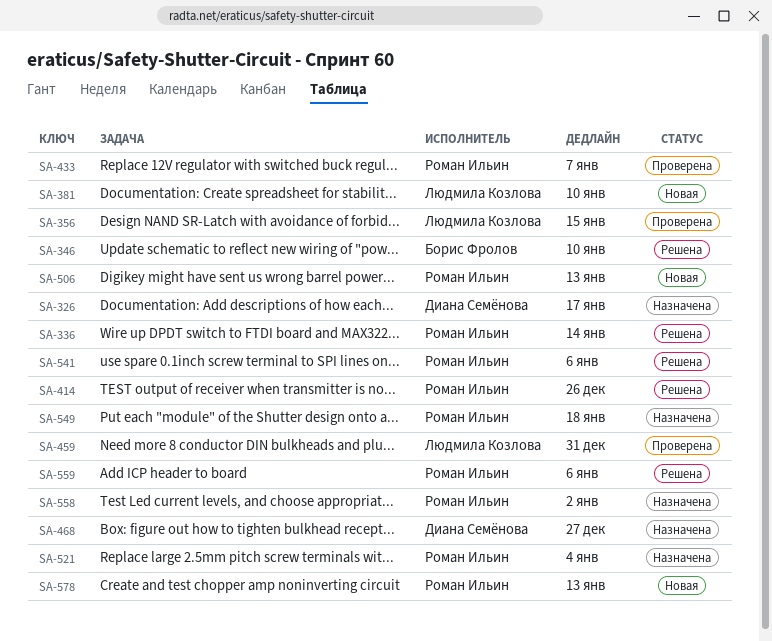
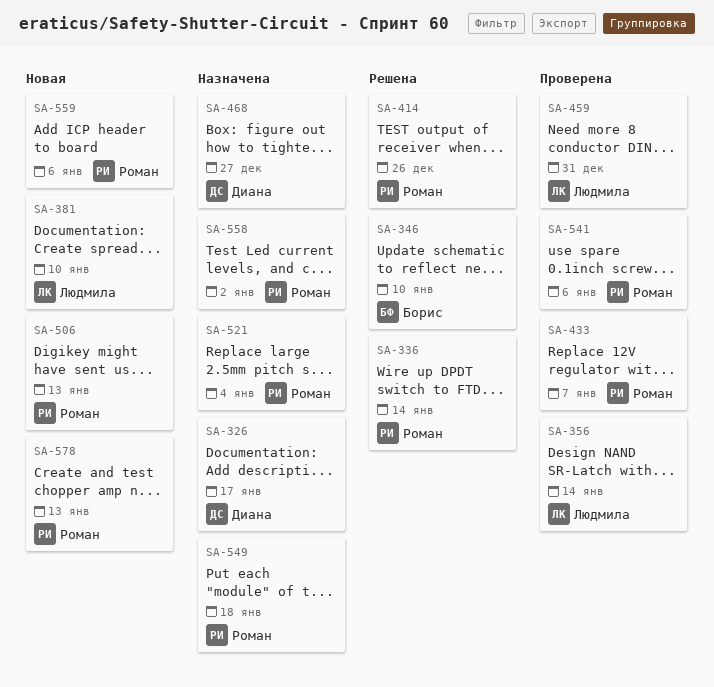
SA-356, due: Jan 15 -> Jan 14
SA-541, status: Решена -> Проверена
SA-559, status: Решена -> Новая

